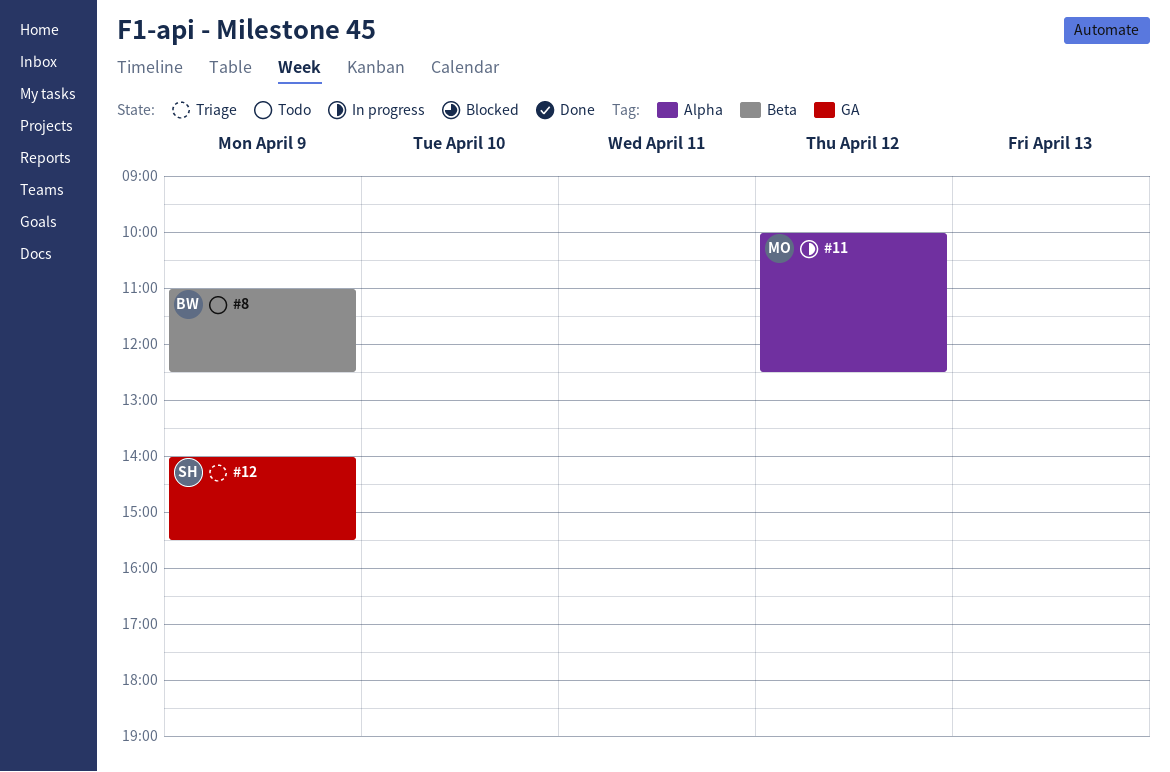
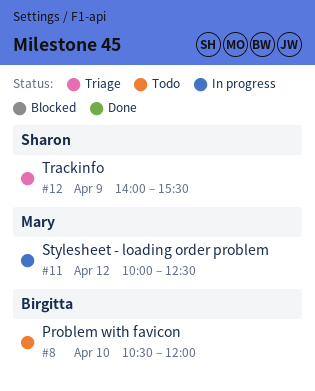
#8, day: Apr 9 -> Apr 10
#8, begins: 11:00 -> 10:30
#8, ends: 12:30 -> 12:00

